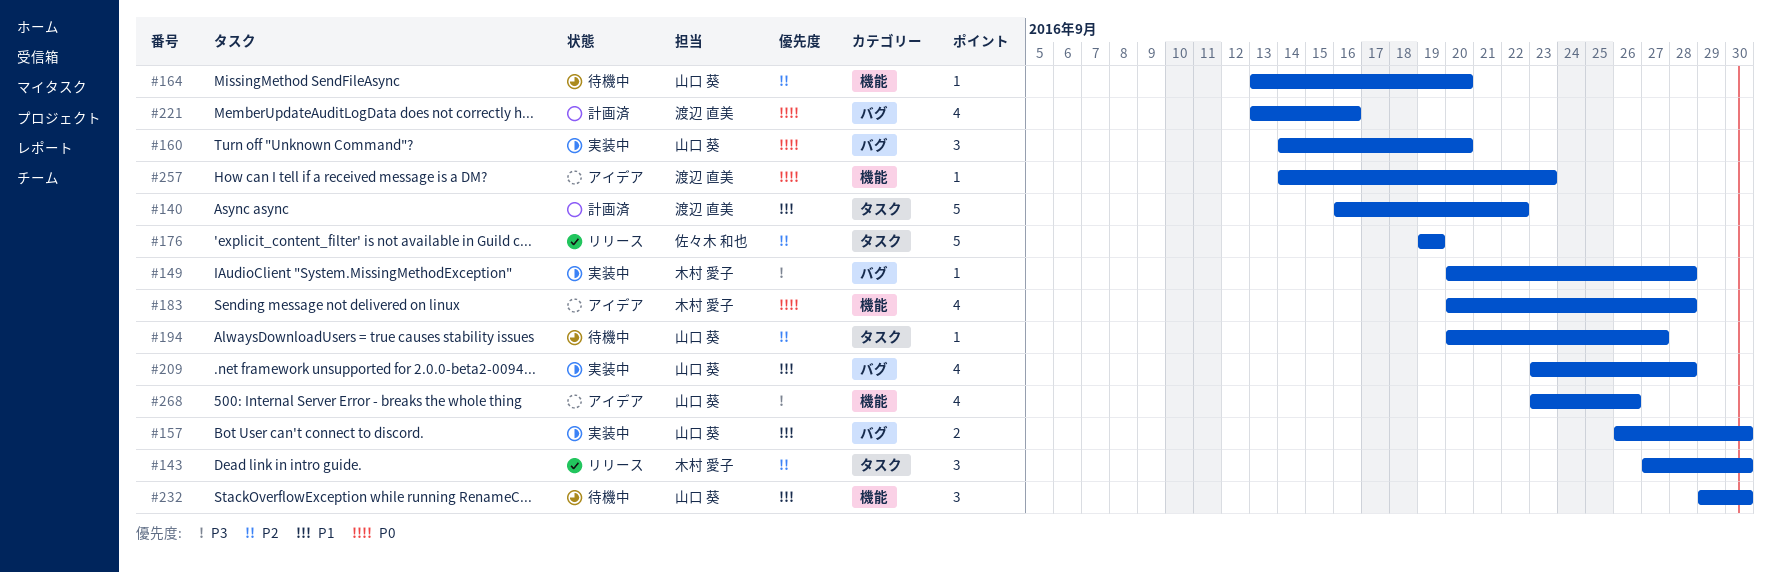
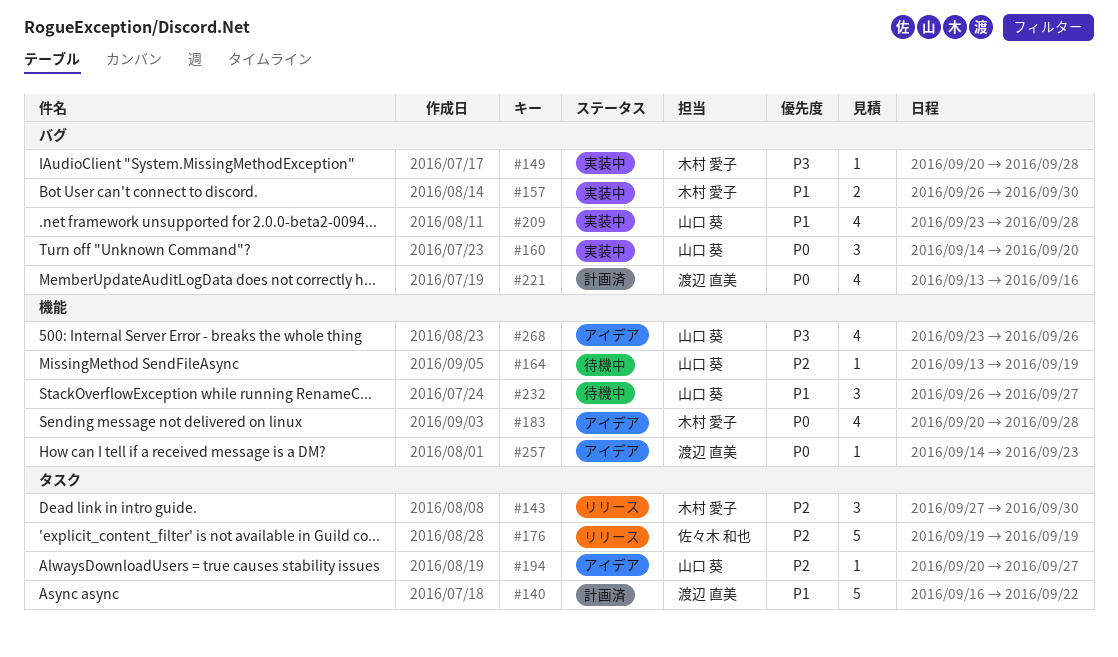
#157, owner: 山口 葵 -> 木村 愛子
#164, due: Sep 20 -> Sep 19
#194, status: 待機中 -> アイデア
#232, start: Sep 29 -> Sep 26
#232, due: Sep 30 -> Sep 27

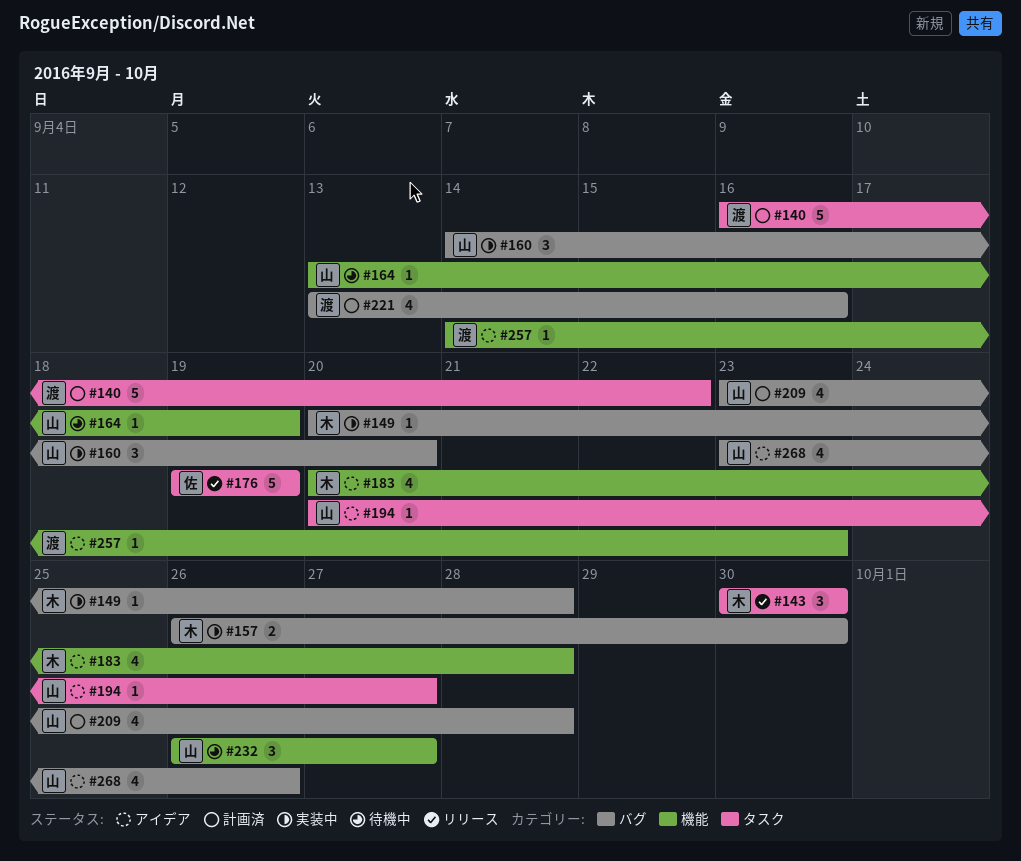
#143, start: Sep 27 -> Sep 30
#209, status: 実装中 -> 計画済
#268, label: 機能 -> バグ

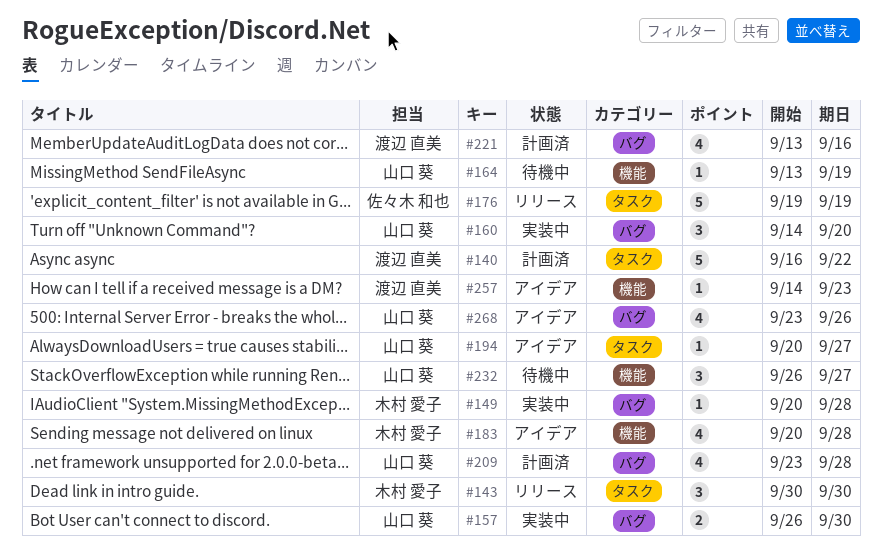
#157, owner: 木村 愛子 -> 山口 葵

